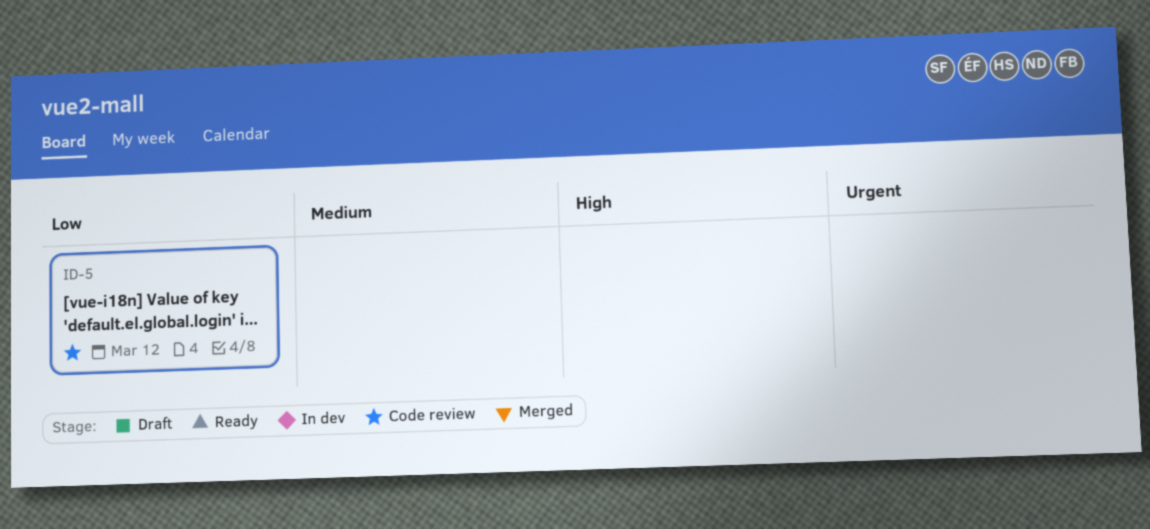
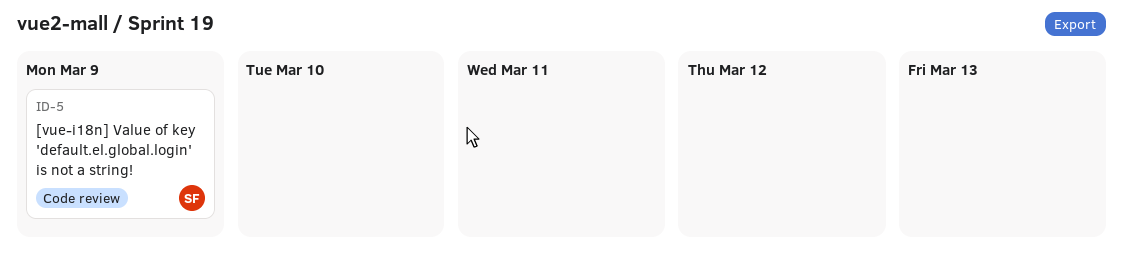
ID-5, due: Mar 12 -> Mar 9

